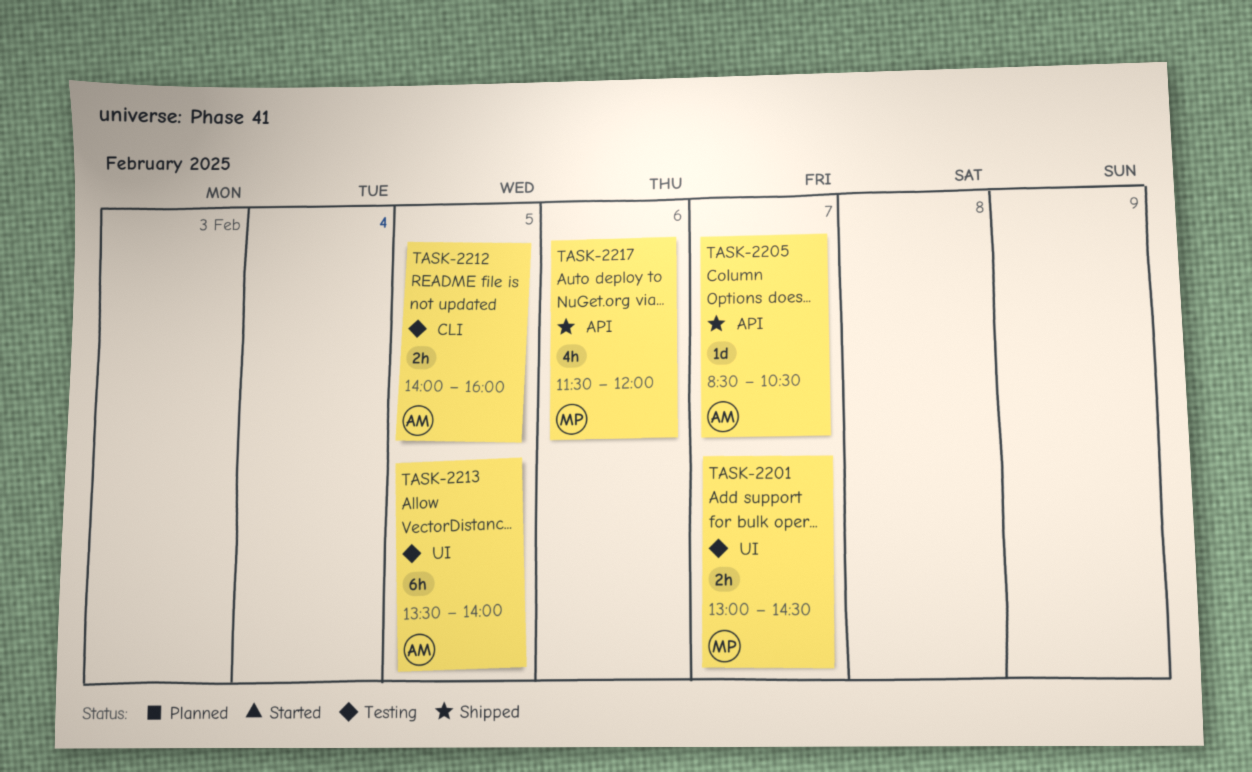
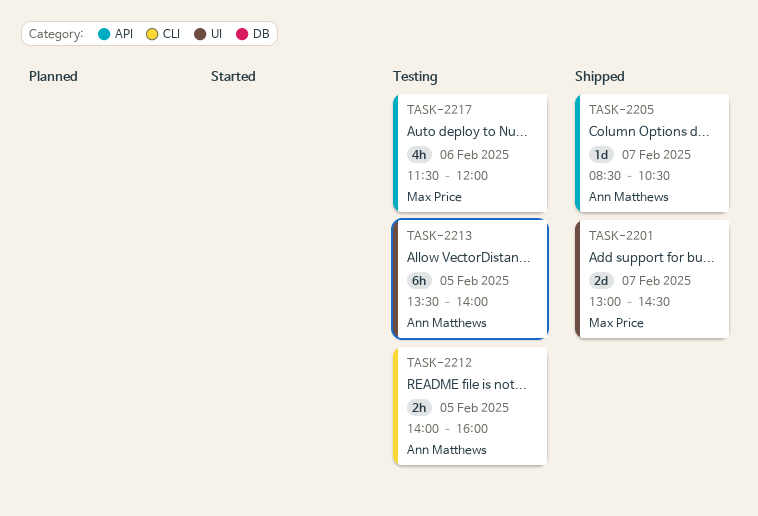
TASK-2201, status: Testing -> Shipped
TASK-2201, estimate: 2h -> 2d
TASK-2217, status: Shipped -> Testing

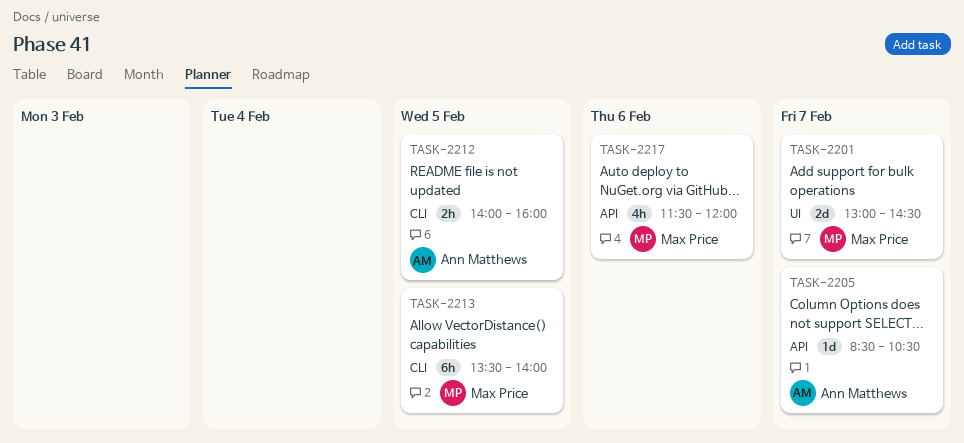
TASK-2213, owner: Ann Matthews -> Max Price
TASK-2213, label: UI -> CLI

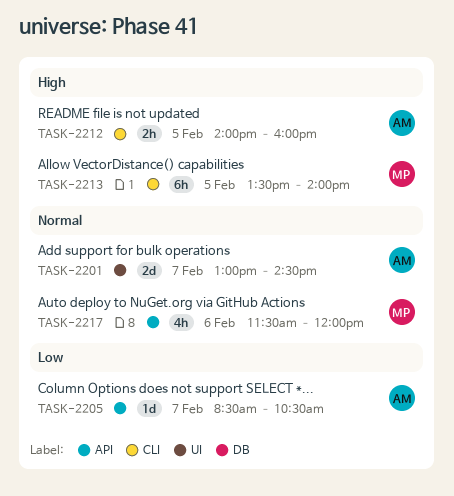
TASK-2201, owner: Max Price -> Ann Matthews

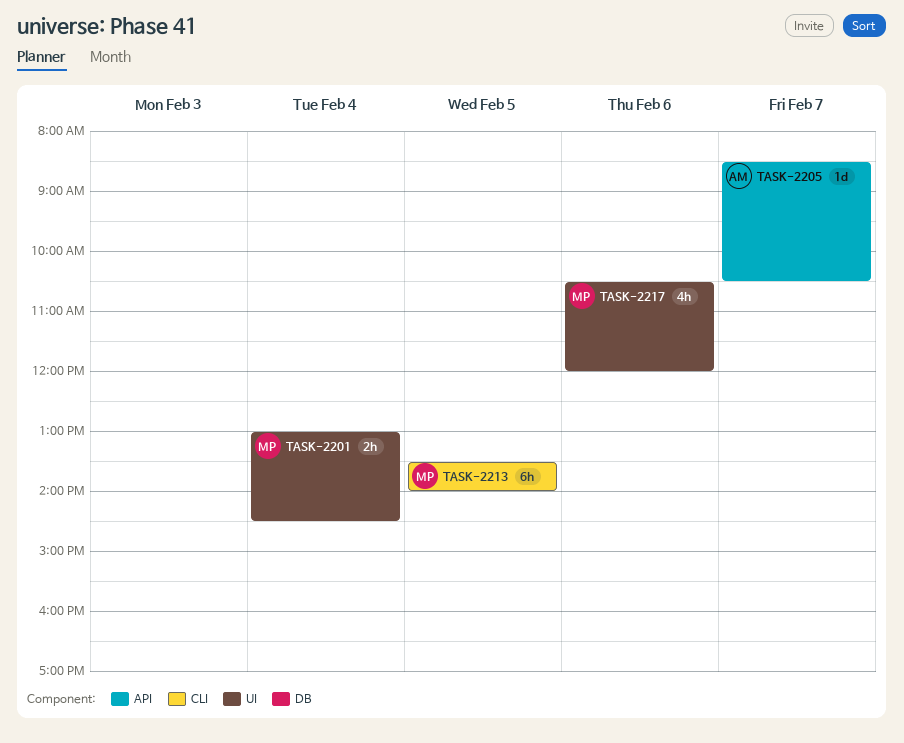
TASK-2201, owner: AM -> MP
TASK-2201, estimate: 2d -> 2h
TASK-2201, day: Feb 7 -> Feb 4
TASK-2212: present -> none
TASK-2217, label: API -> UI
TASK-2217, begins: 11:30 -> 10:30

